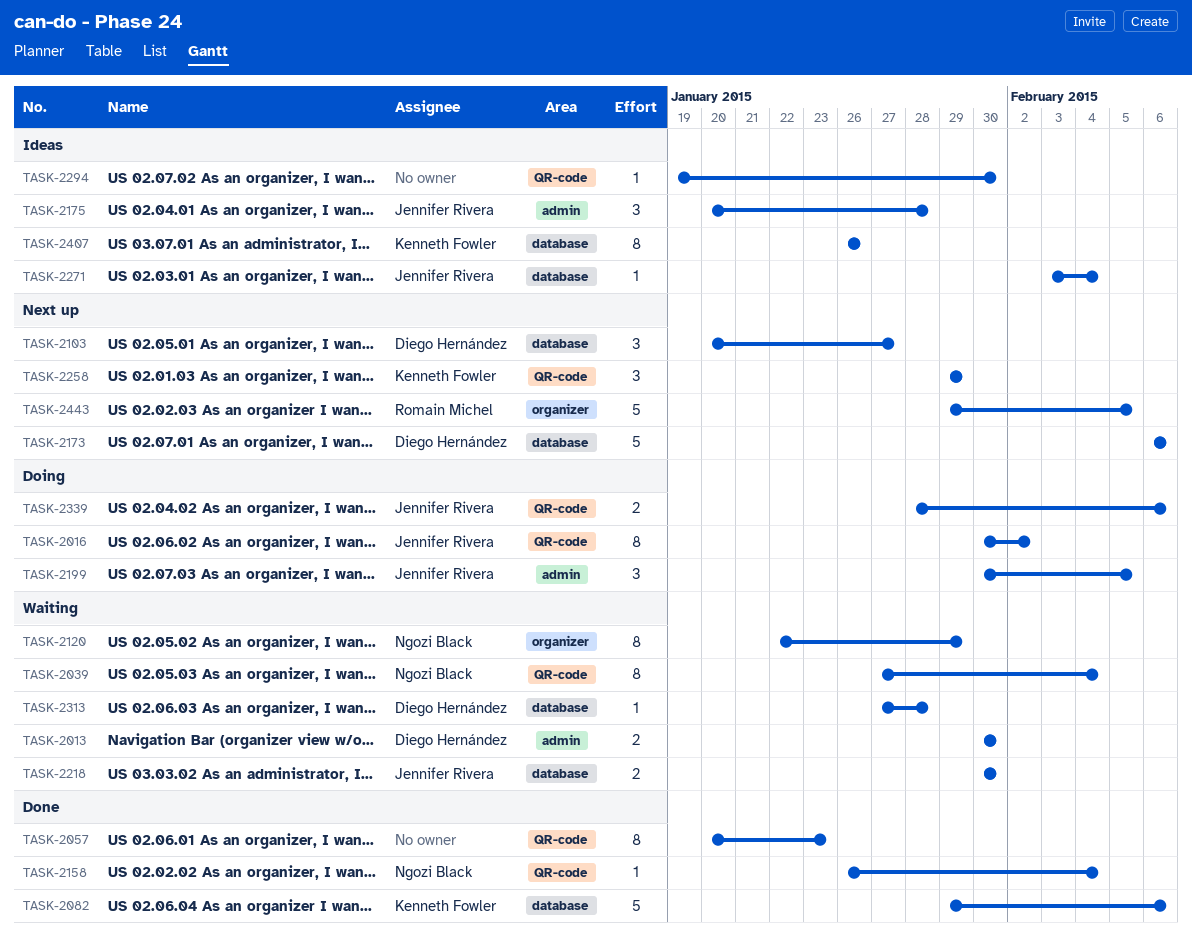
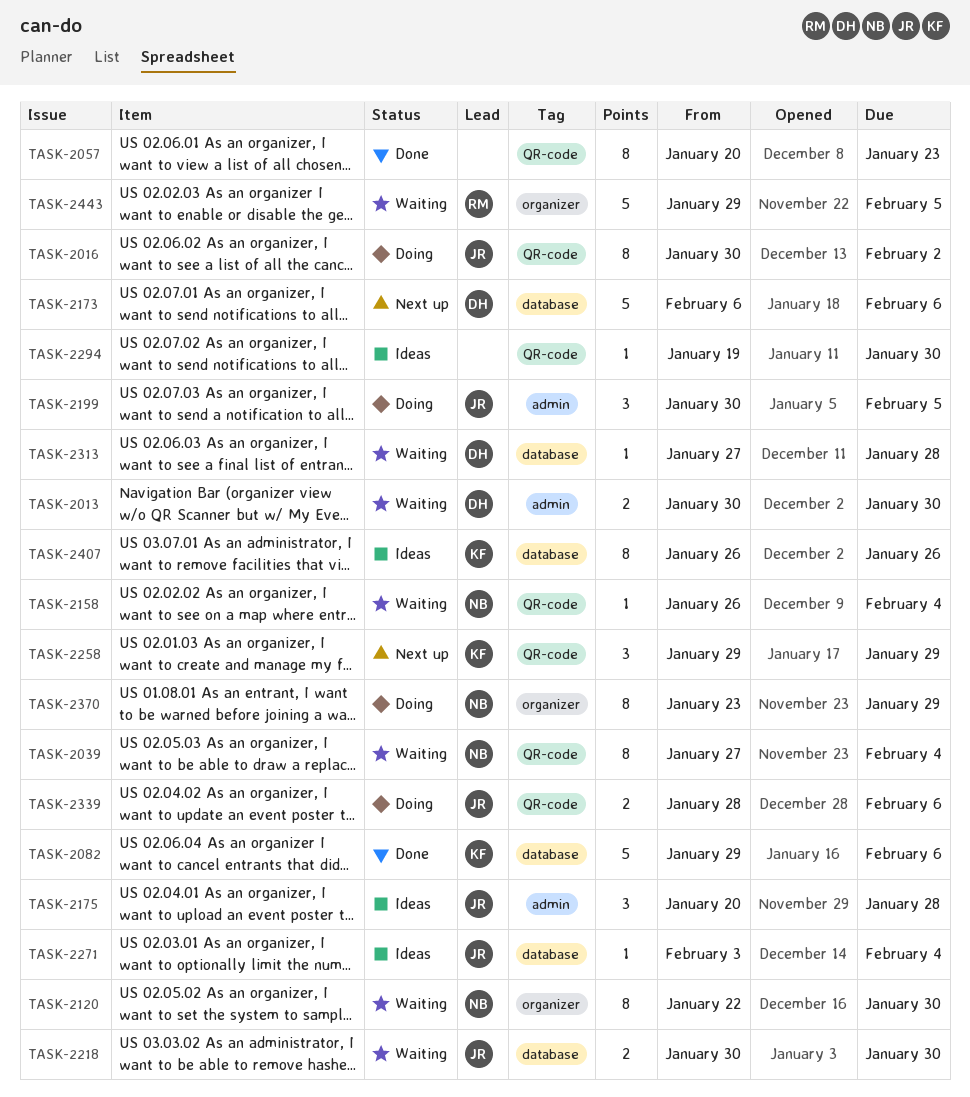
TASK-2103: present -> none
TASK-2120, due: Jan 29 -> Jan 30
TASK-2158, status: Done -> Waiting
TASK-2370: none -> present
TASK-2443, status: Next up -> Waiting

